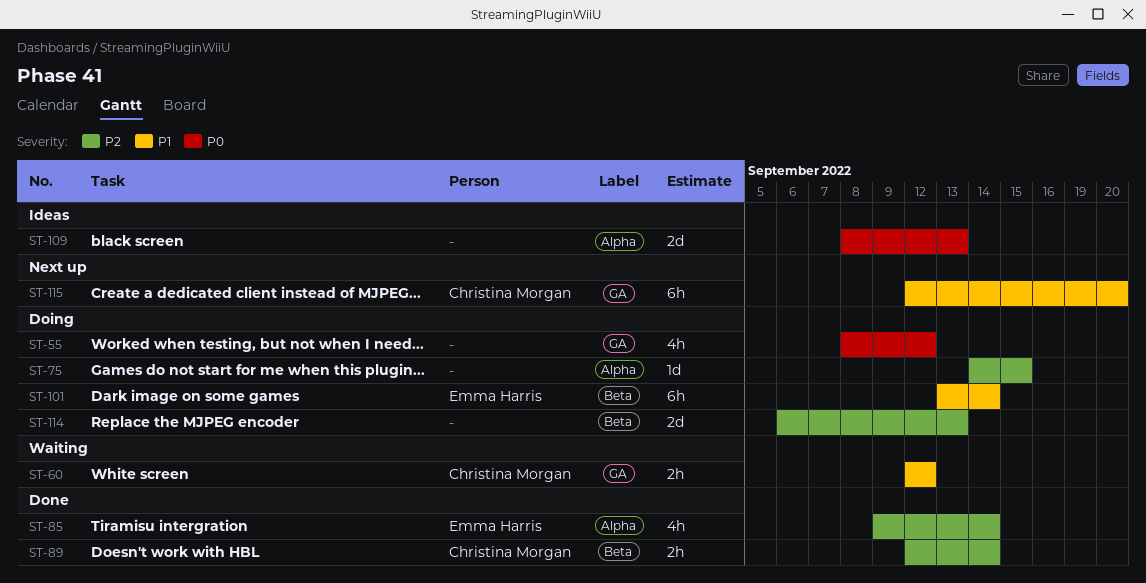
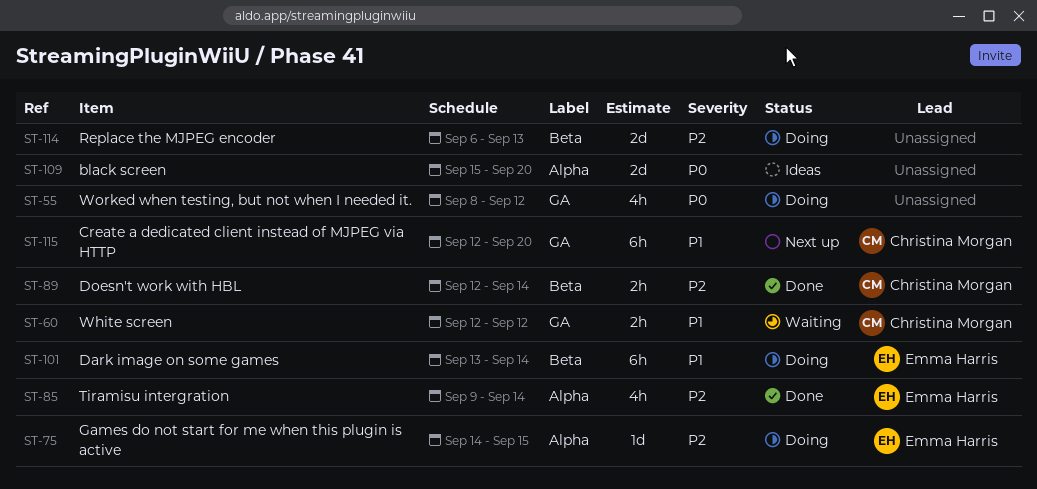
ST-75, owner: none -> Emma Harris
ST-109, start: Sep 8 -> Sep 15
ST-109, due: Sep 13 -> Sep 20

